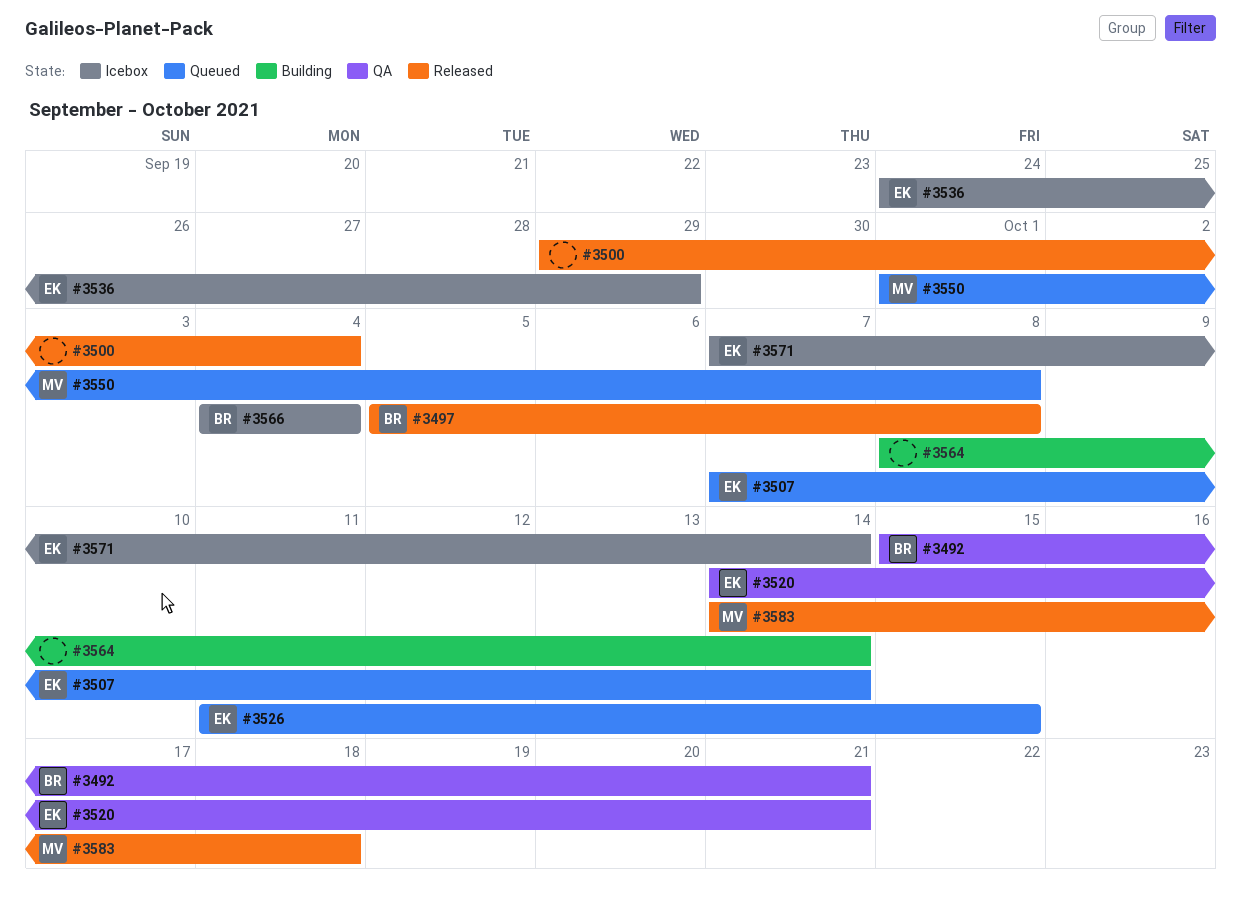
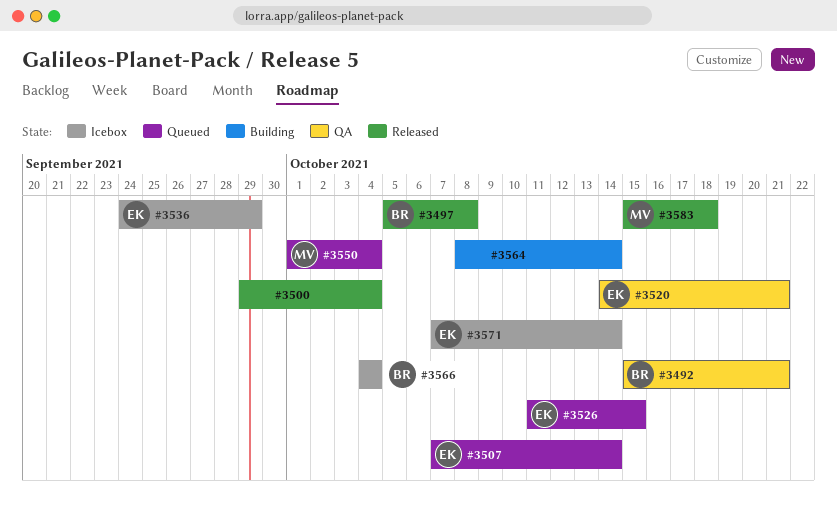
#3550, due: Oct 8 -> Oct 4
#3583, start: Oct 14 -> Oct 15

